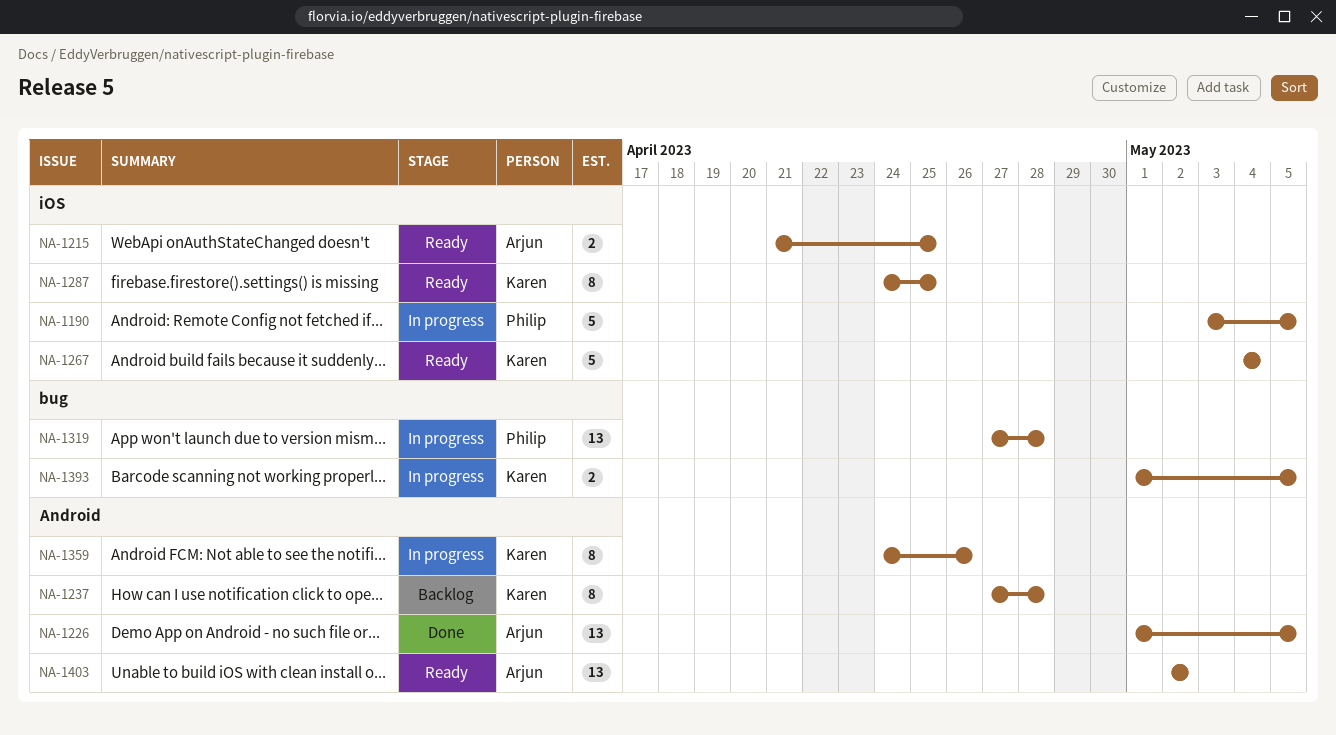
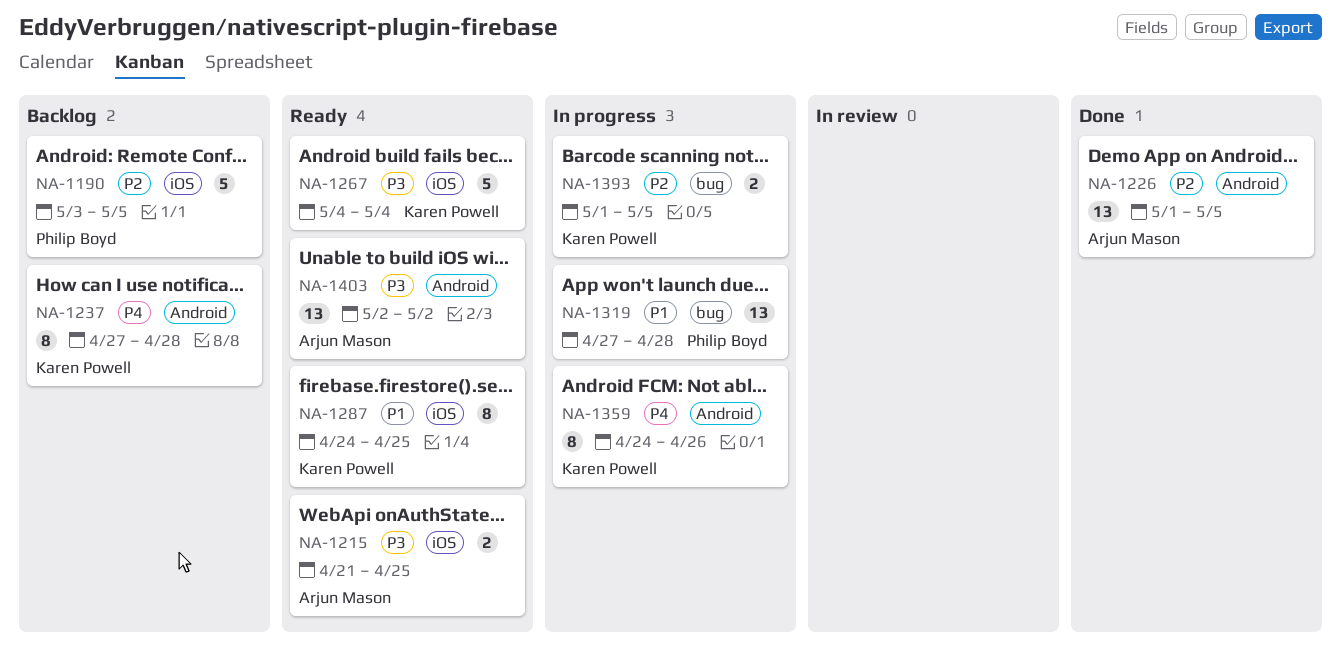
NA-1190, status: In progress -> Backlog

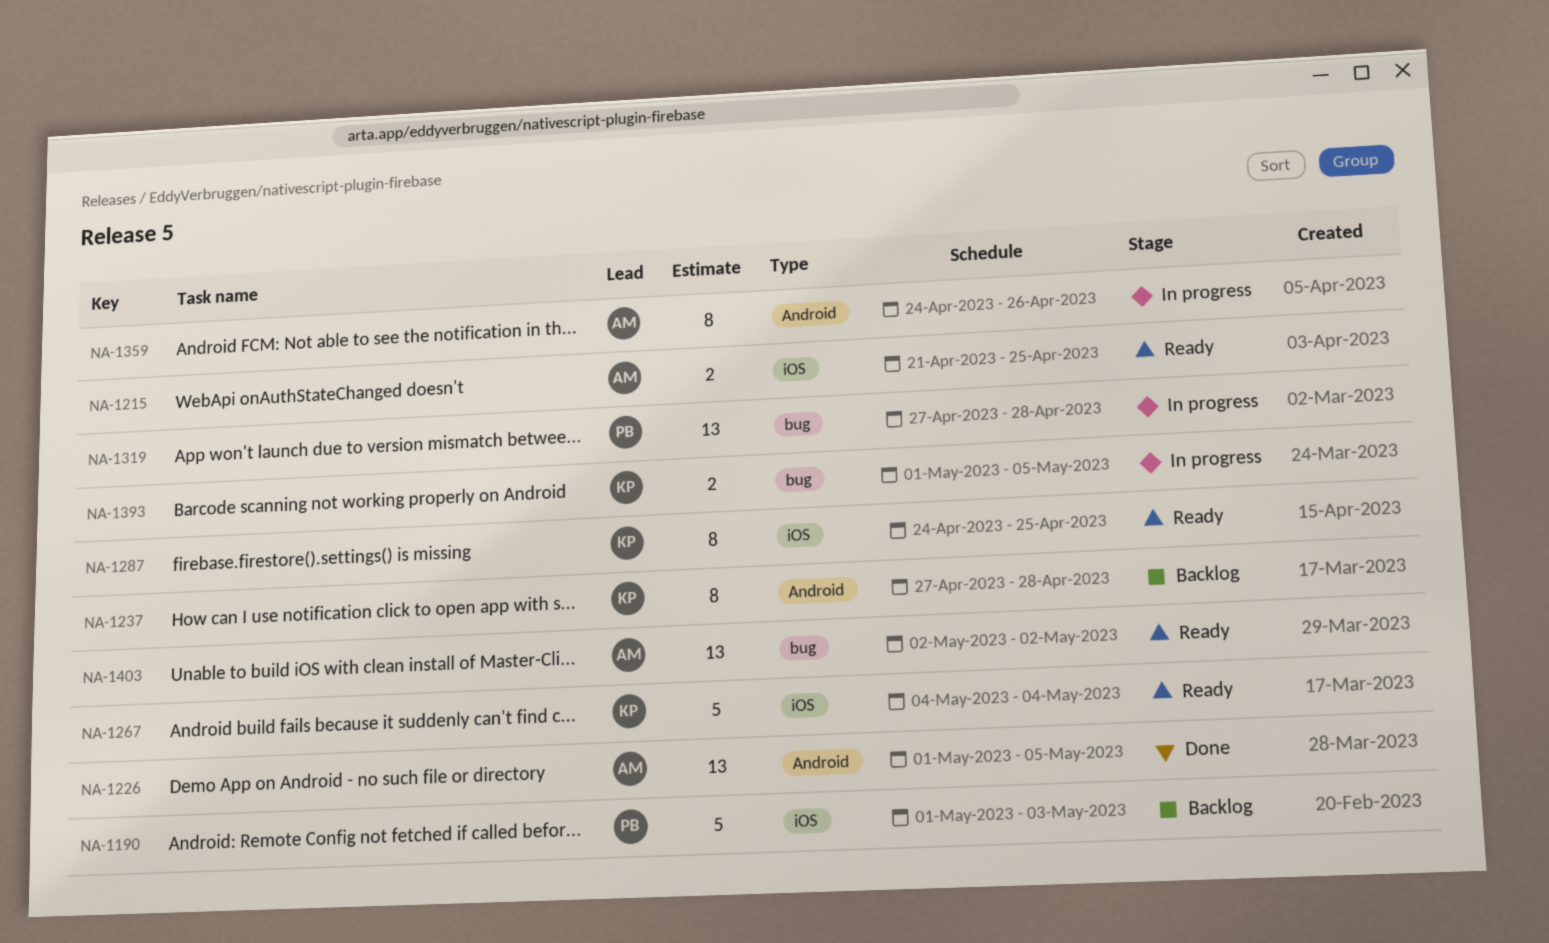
NA-1190, start: May 3 -> May 1
NA-1190, due: May 5 -> May 3
NA-1359, owner: Karen Powell -> Arjun Mason
NA-1403, label: Android -> bug

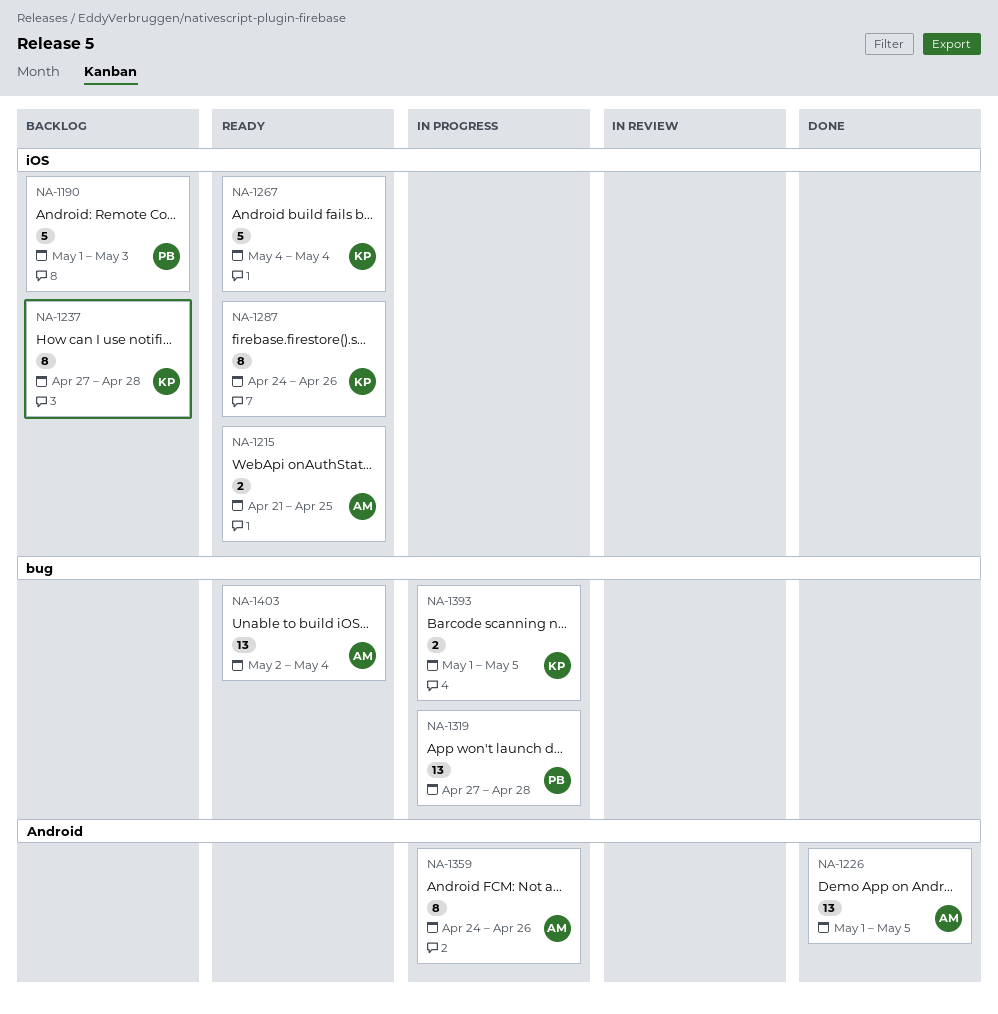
NA-1237, label: Android -> iOS
NA-1287, due: Apr 25 -> Apr 26
NA-1403, due: May 2 -> May 4

